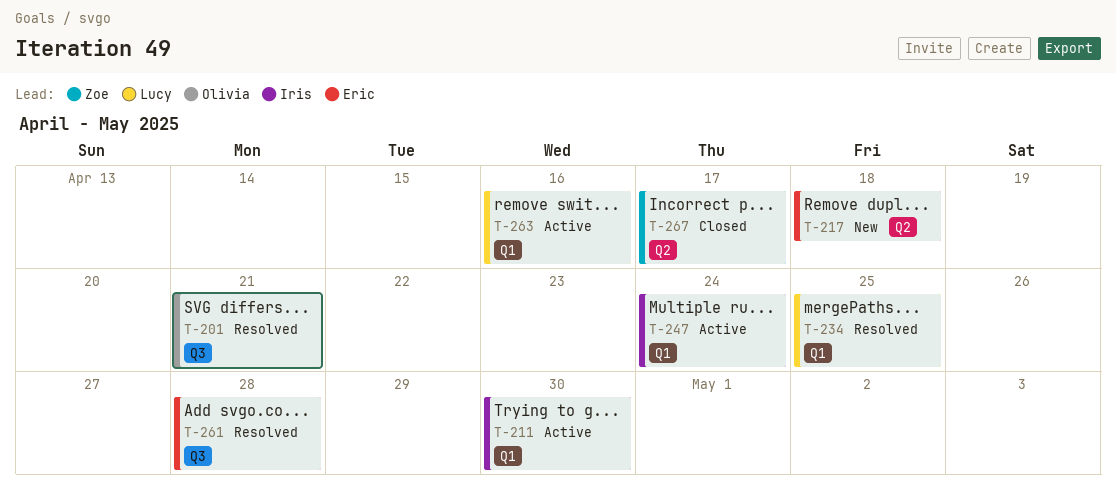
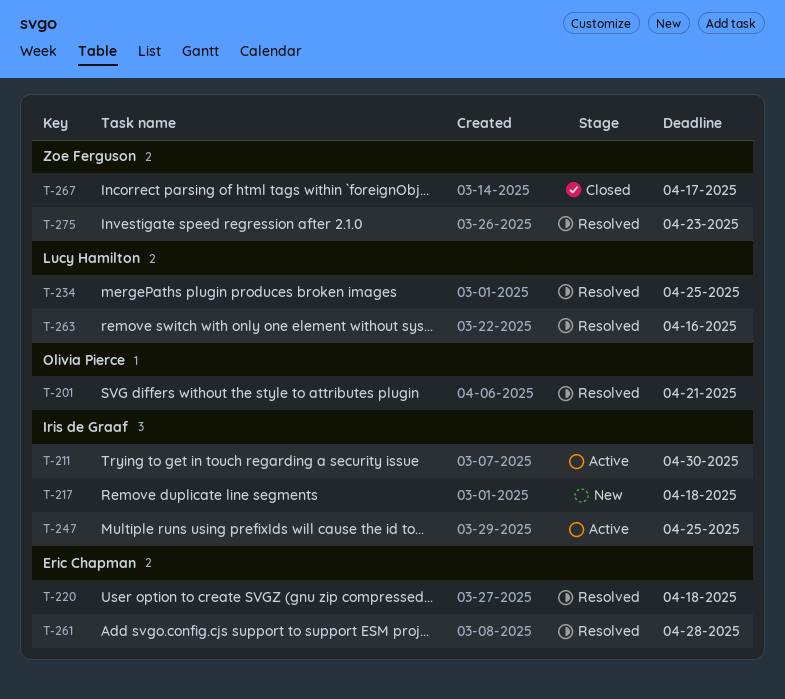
T-217, owner: Eric Chapman -> Iris de Graaf
T-220: none -> present
T-247, due: Apr 24 -> Apr 25
T-263, status: Active -> Resolved
T-275: none -> present

